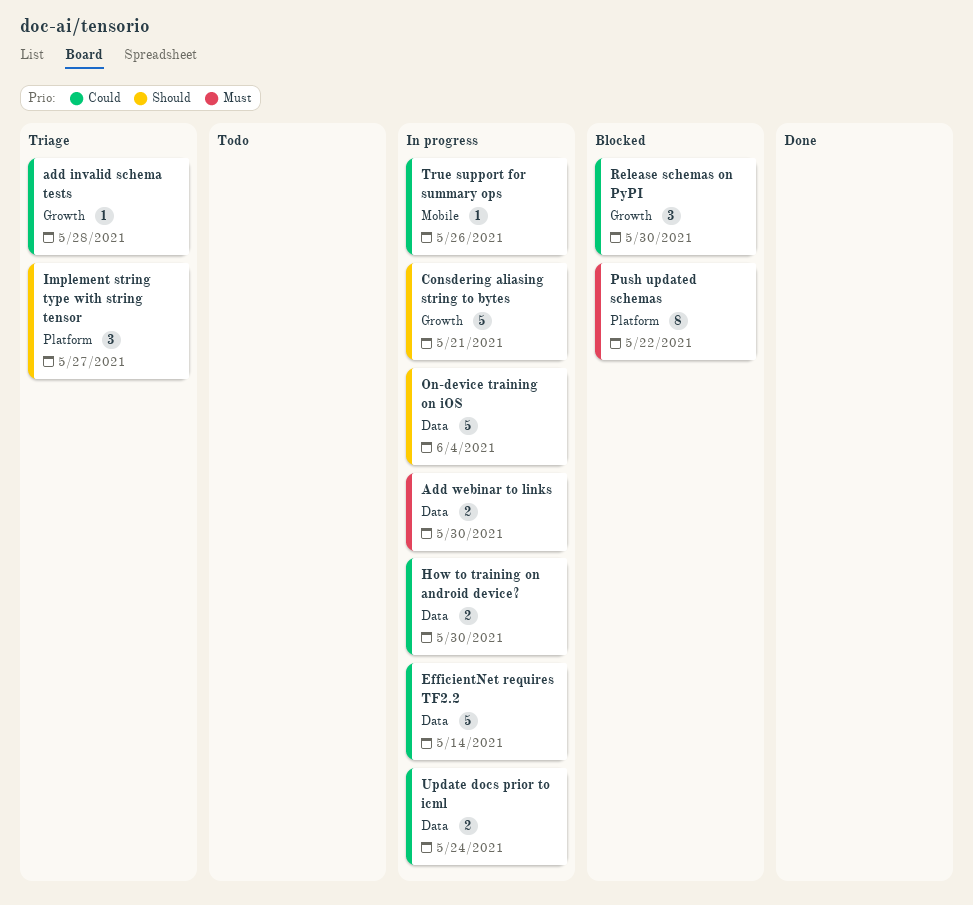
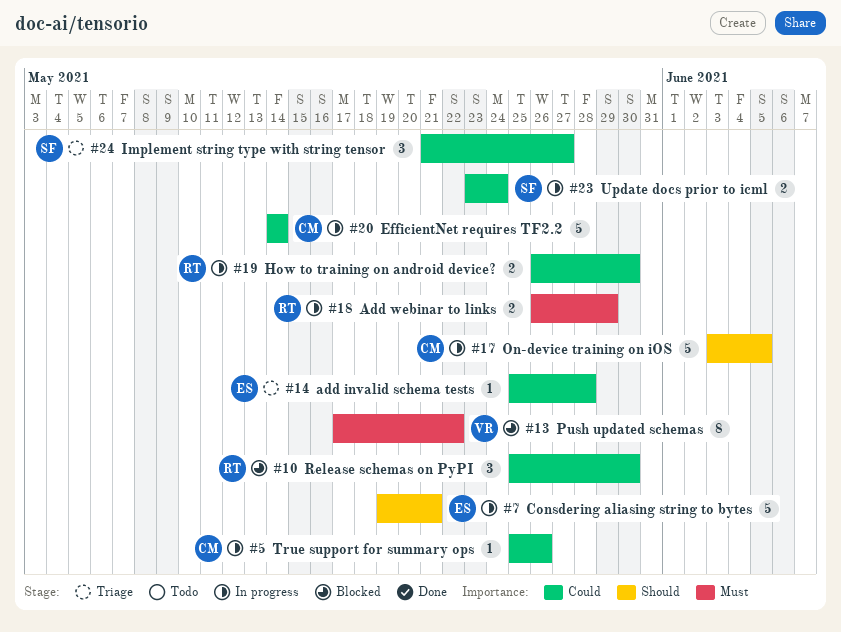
Add webinar to links, due: May 30 -> May 29
Implement string type with string tensor, priority: Should -> Could
On-device training on iOS, due: Jun 4 -> Jun 5

